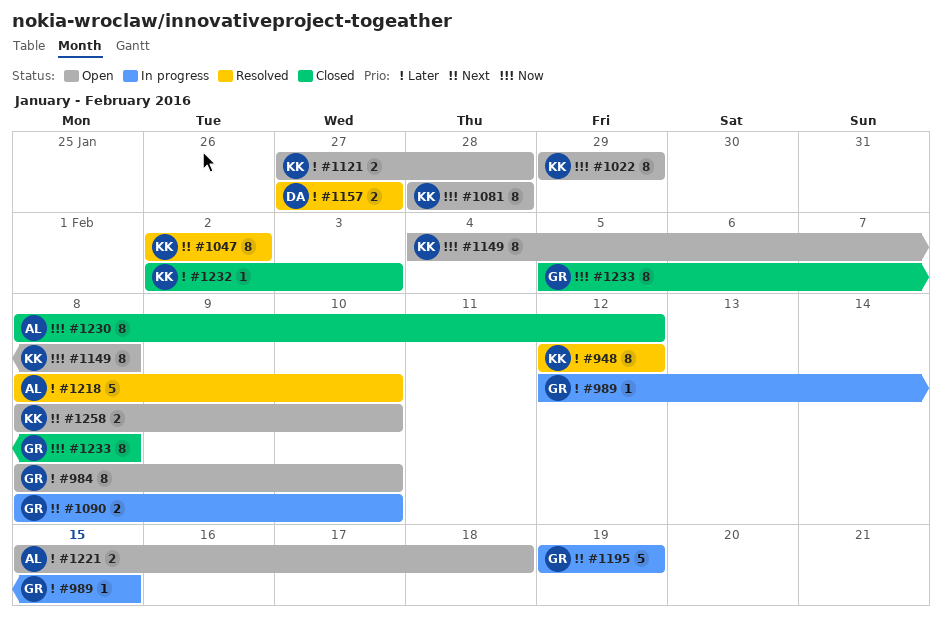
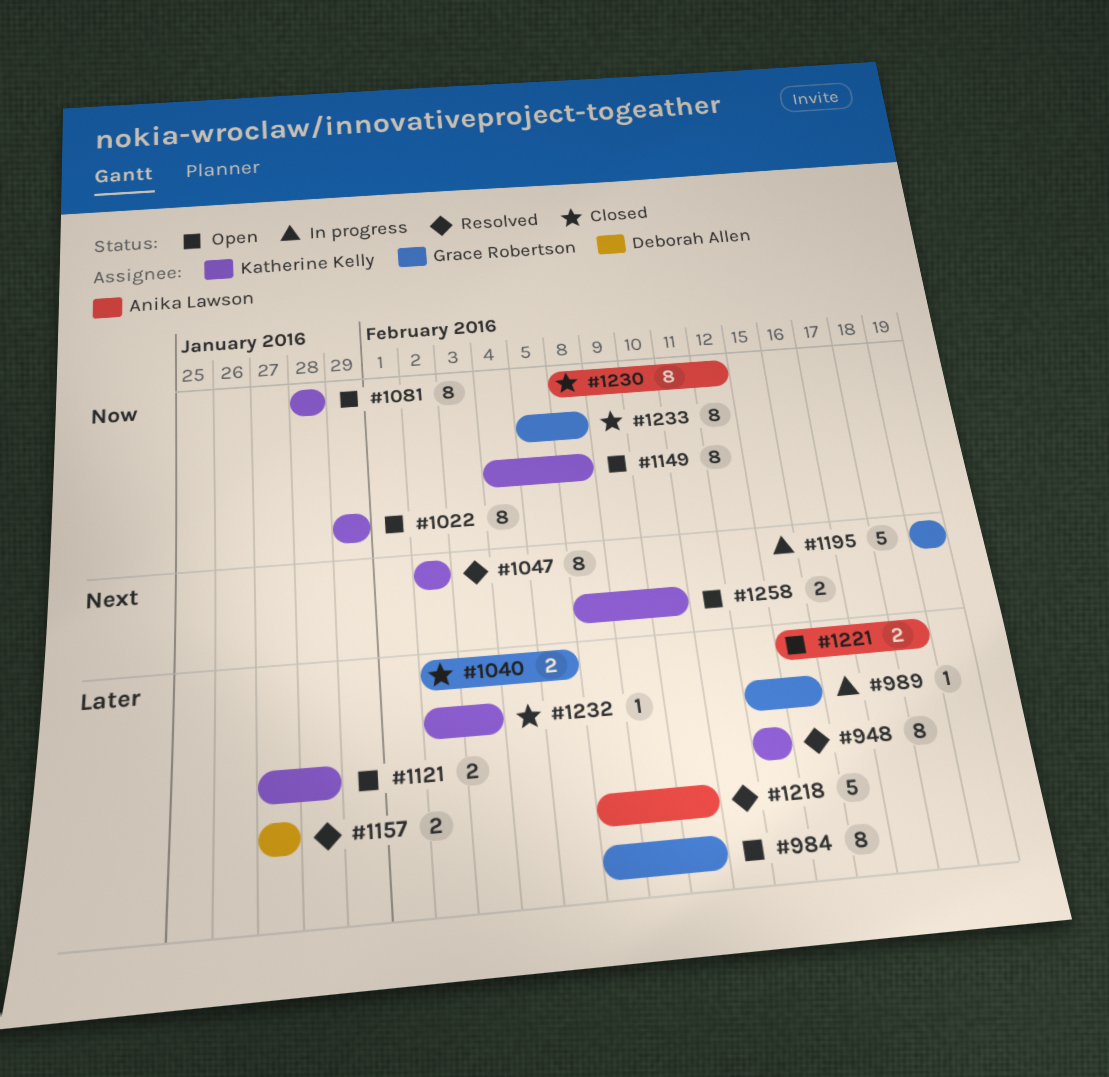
#1040: none -> present
#1090: present -> none

